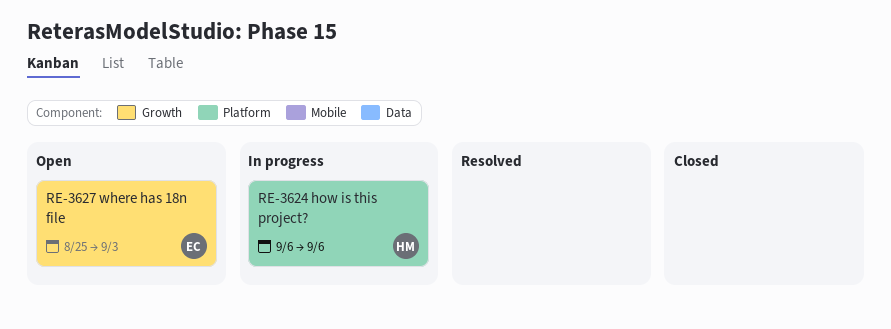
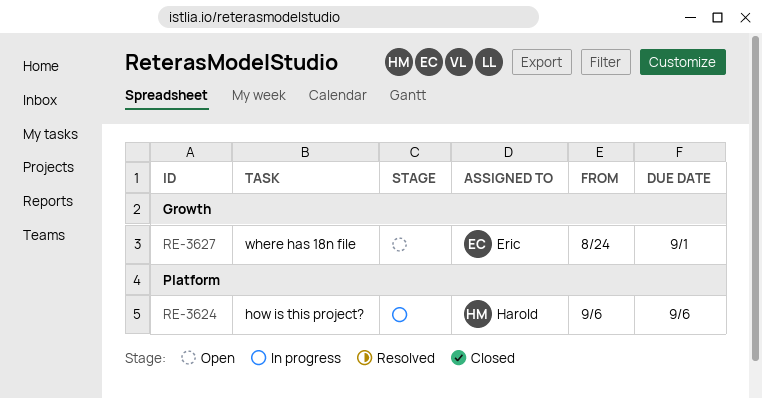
RE-3627, start: Aug 25 -> Aug 24
RE-3627, due: Sep 3 -> Sep 1

